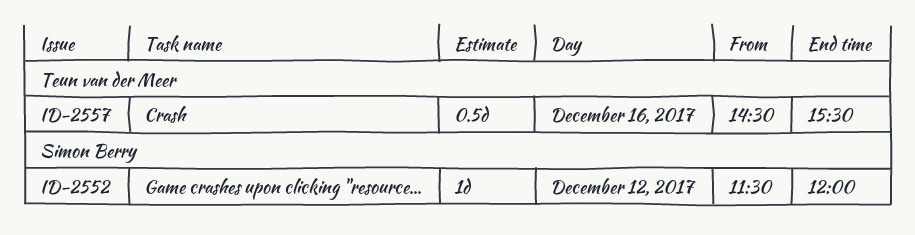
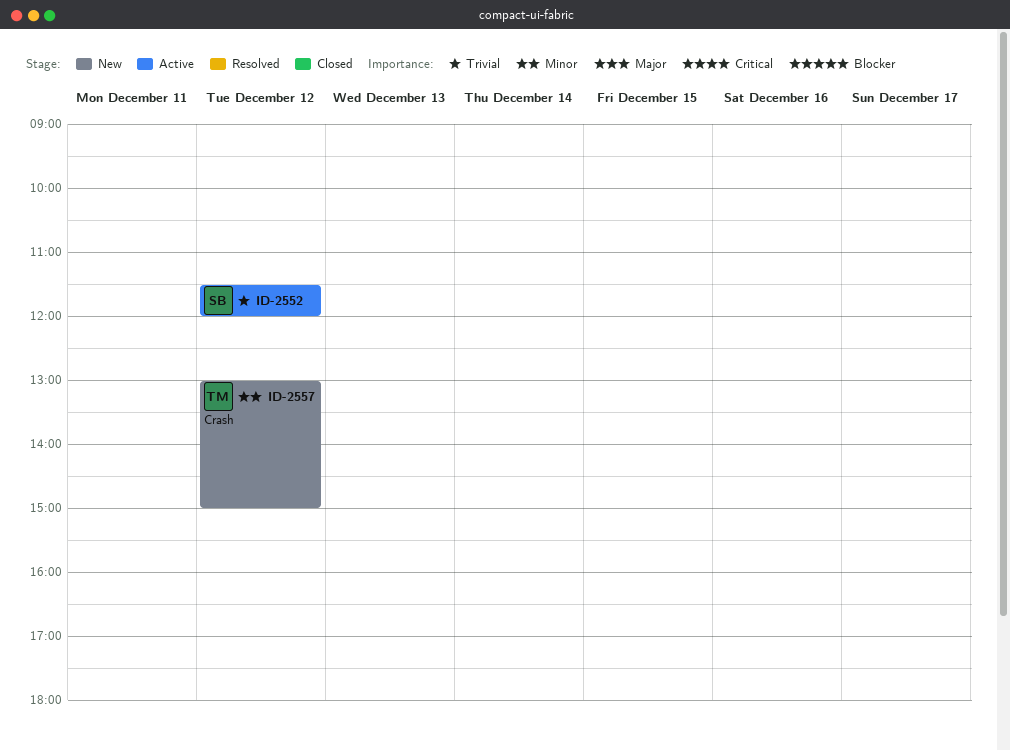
ID-2557, day: Dec 16 -> Dec 12
ID-2557, begins: 14:30 -> 13:00
ID-2557, ends: 15:30 -> 15:00

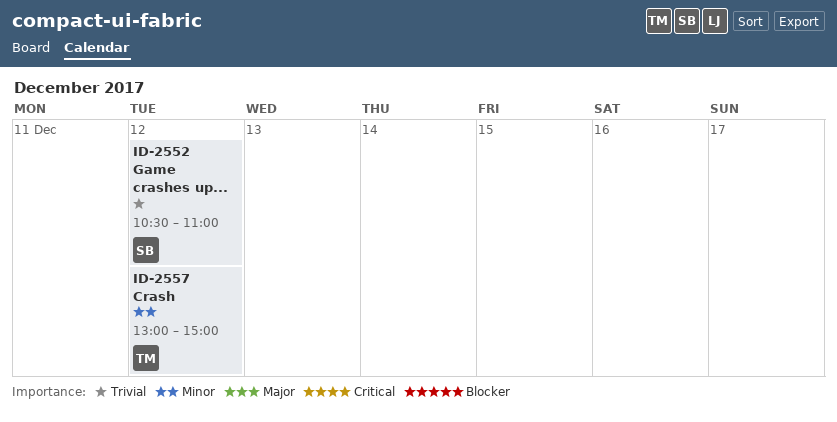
ID-2552, begins: 11:30 -> 10:30
ID-2552, ends: 12:00 -> 11:00

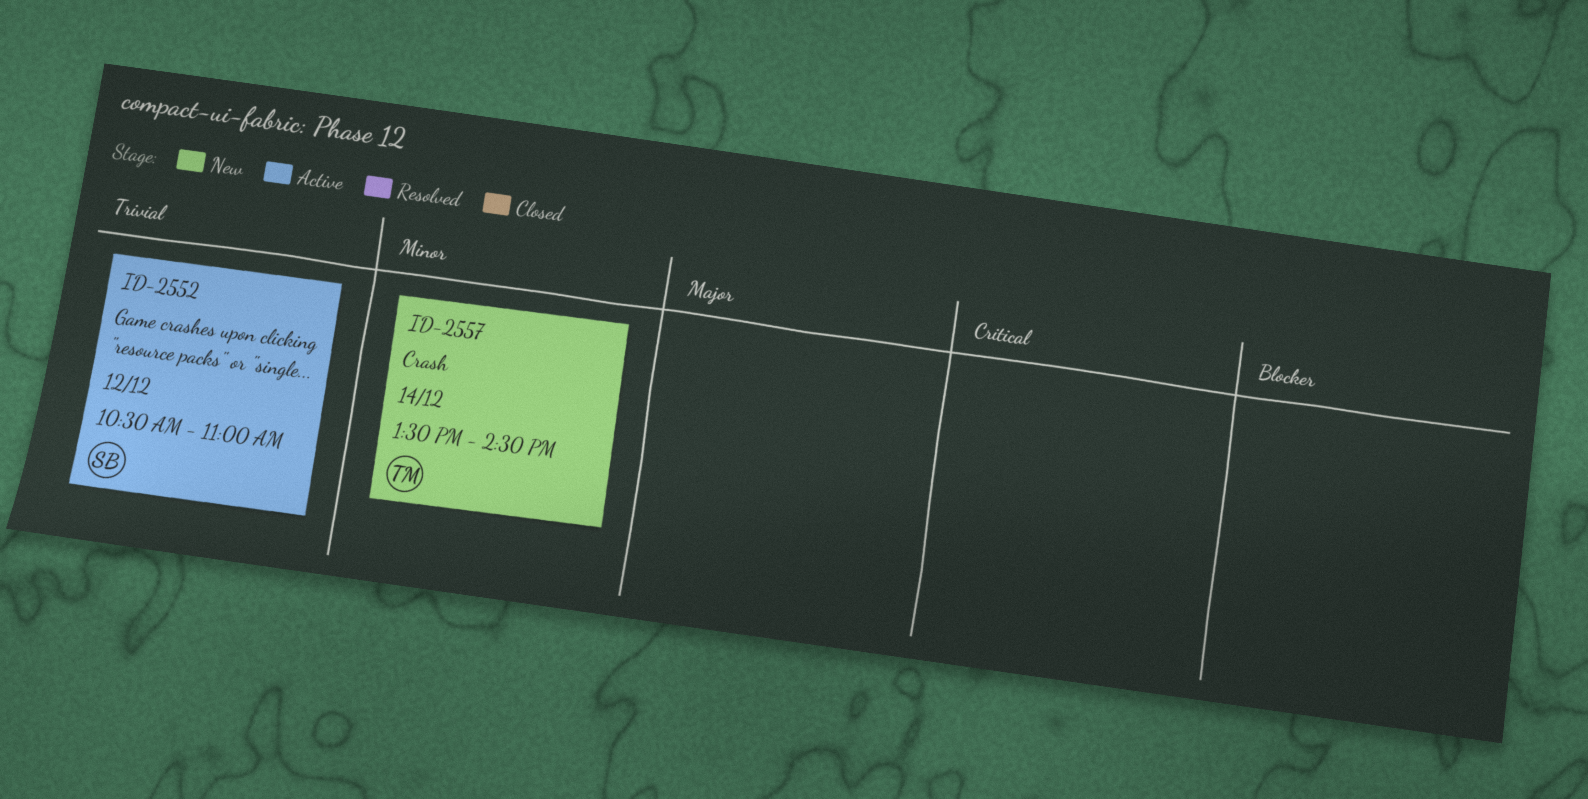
ID-2557, day: Dec 12 -> Dec 14
ID-2557, begins: 13:00 -> 13:30
ID-2557, ends: 15:00 -> 14:30

